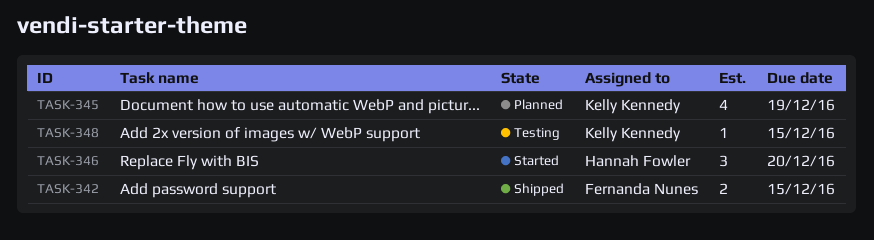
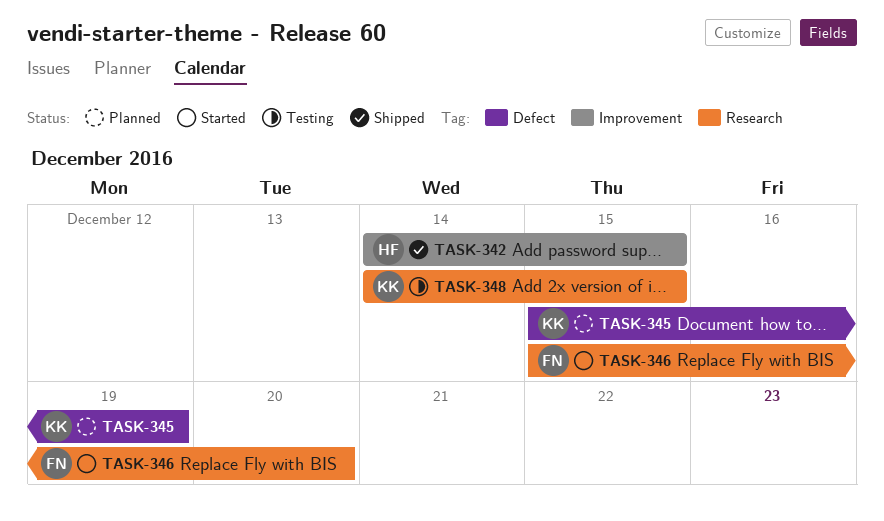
TASK-342, owner: Fernanda Nunes -> Hannah Fowler
TASK-346, owner: Hannah Fowler -> Fernanda Nunes

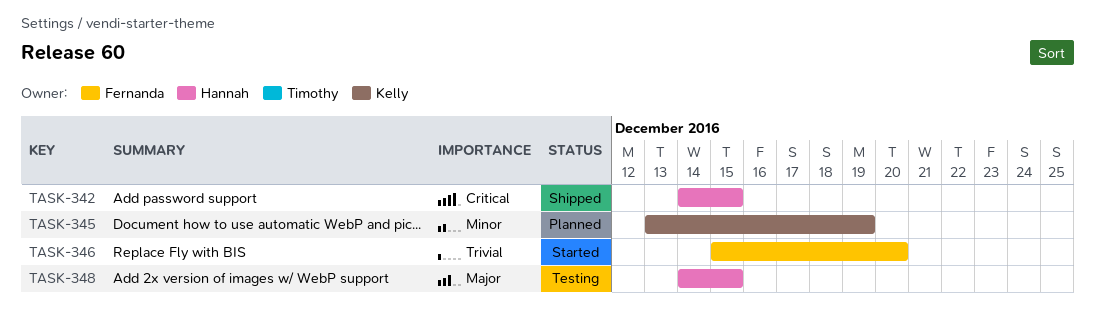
TASK-345, start: Dec 15 -> Dec 13
TASK-348, owner: Kelly -> Hannah

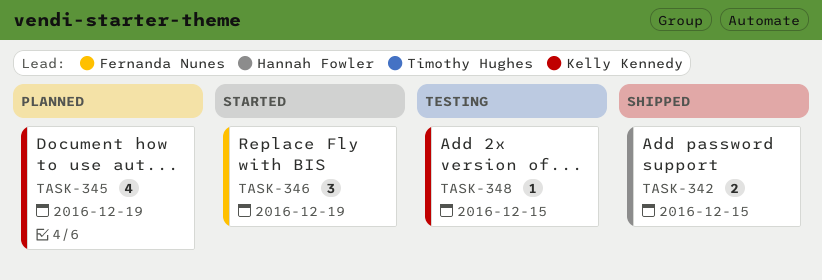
TASK-346, due: Dec 20 -> Dec 19
TASK-348, owner: Hannah Fowler -> Kelly Kennedy

